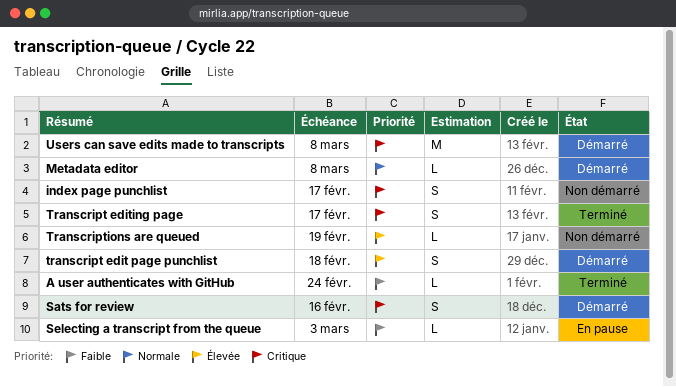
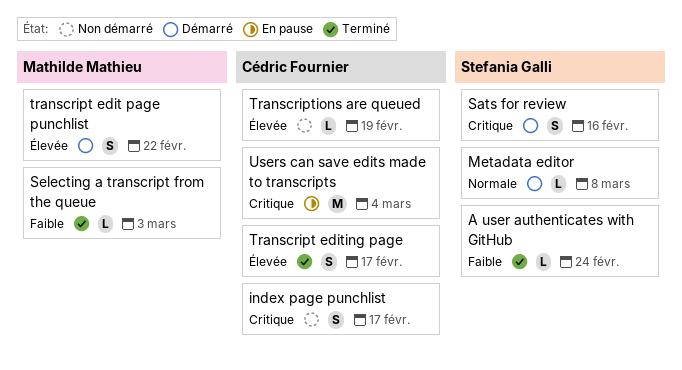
Selecting a transcript from the queue, status: En pause -> Terminé
transcript edit page punchlist, due: Feb 18 -> Feb 22
Transcript editing page, priority: Critique -> Élevée
Users can save edits made to transcripts, status: Démarré -> En pause
Users can save edits made to transcripts, due: Mar 8 -> Mar 4

